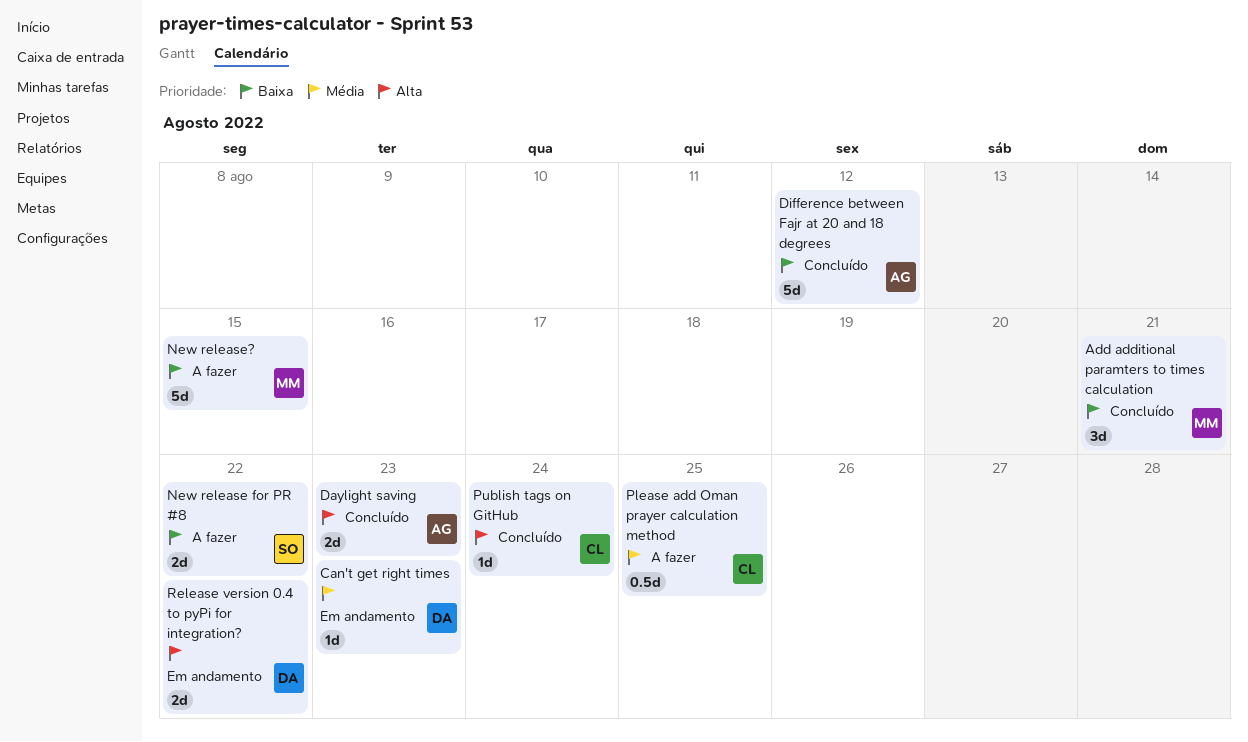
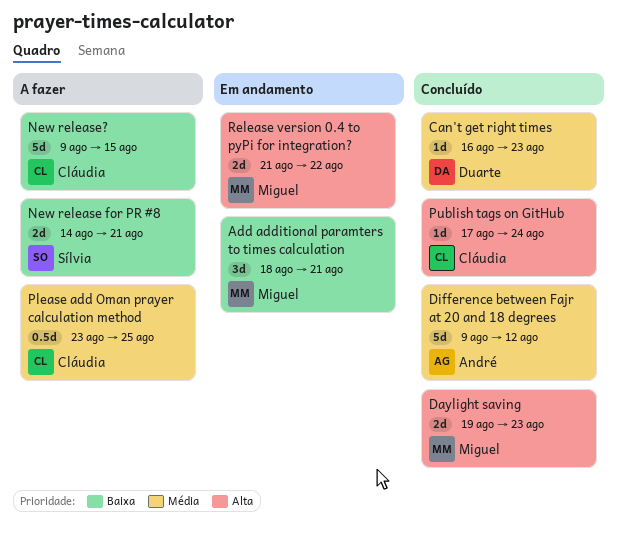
Add additional paramters to times calculation, status: Concluído -> Em andamento
Can't get right times, status: Em andamento -> Concluído
Daylight saving, owner: André -> Miguel
Difference between Fajr at 20 and 18 degrees, priority: Baixa -> Média
New release for PR #8, due: Aug 22 -> Aug 21
New release?, owner: Miguel -> Cláudia
Release version 0.4 to pyPi for integration?, owner: Duarte -> Miguel

